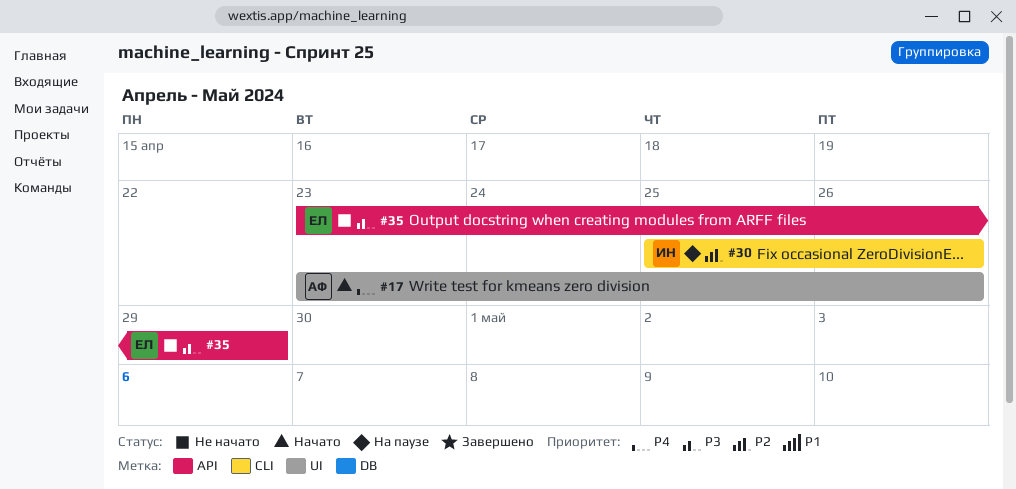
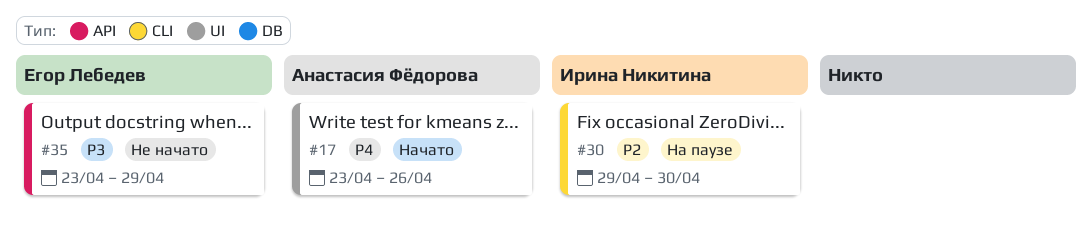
#30, start: Apr 25 -> Apr 29
#30, due: Apr 26 -> Apr 30

